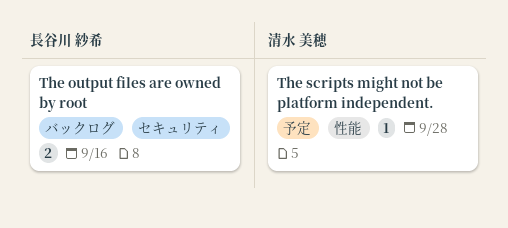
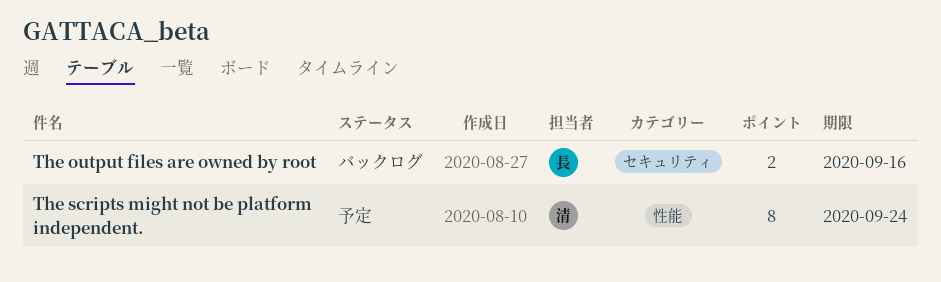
The scripts might not be platform independent., estimate: 1 -> 8
The scripts might not be platform independent., due: Sep 28 -> Sep 24

